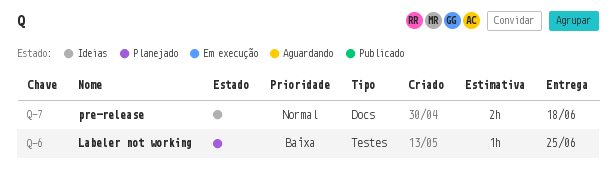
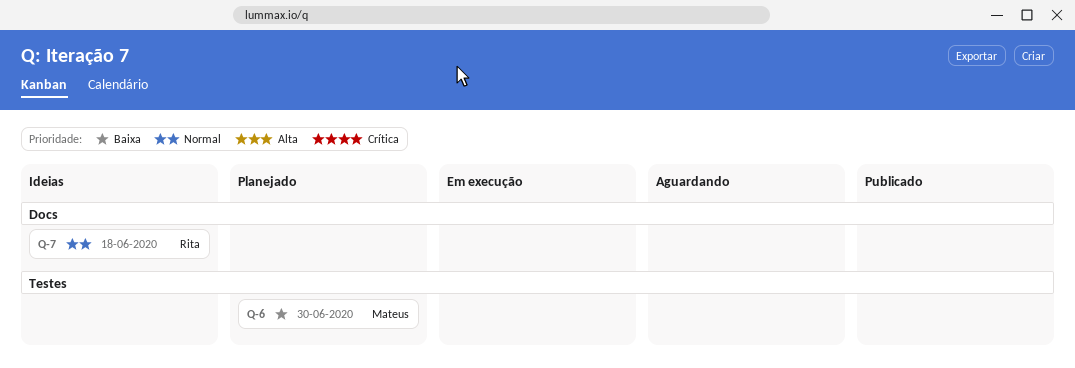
Q-6, due: Jun 25 -> Jun 30

